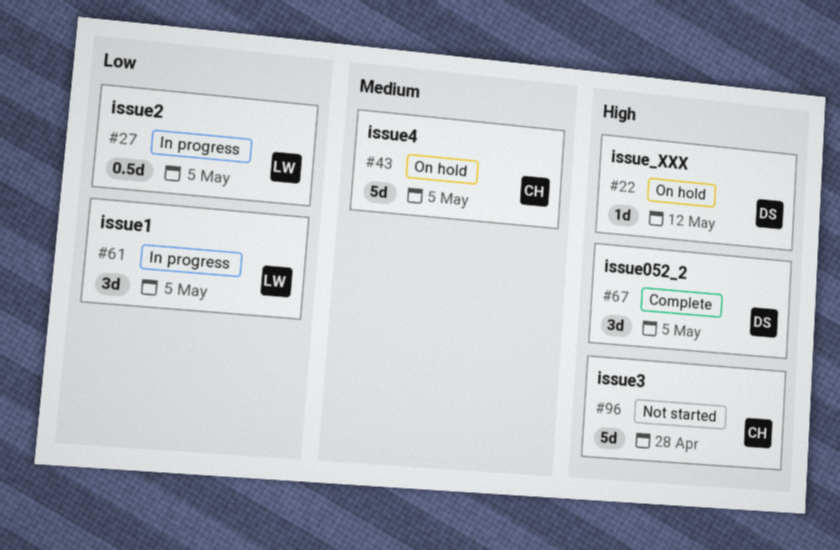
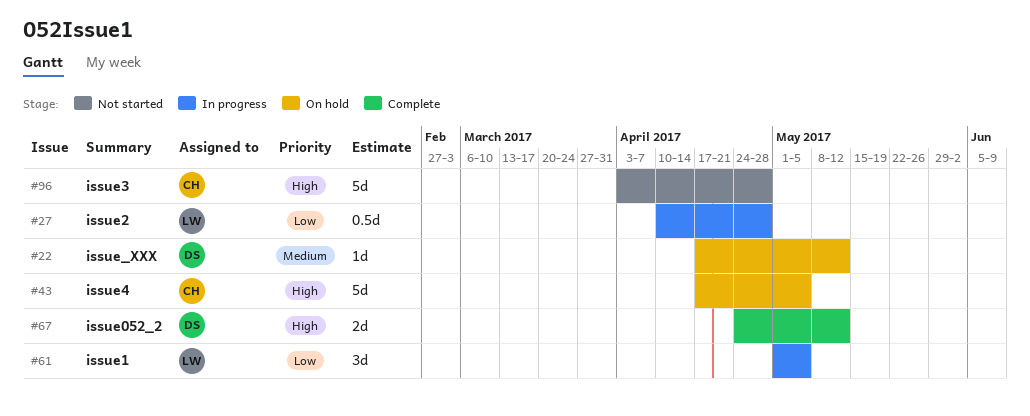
#22, priority: High -> Medium
#27, due: May 5 -> Apr 28
#43, priority: Medium -> High
#67, estimate: 3d -> 2d
#67, due: May 5 -> May 12

